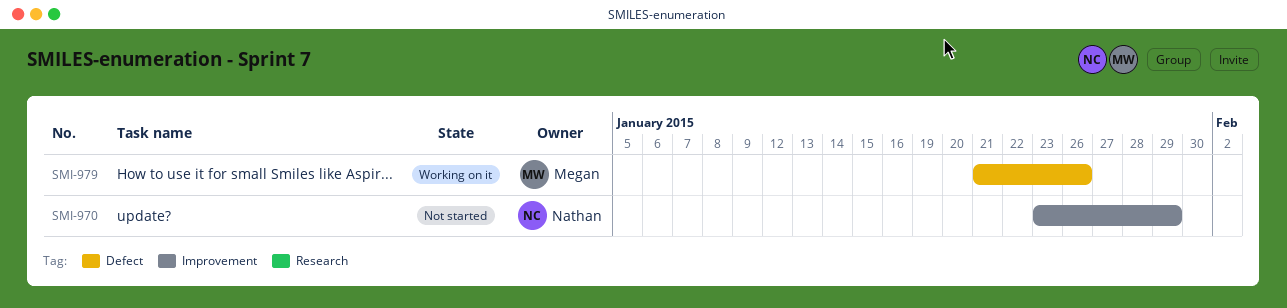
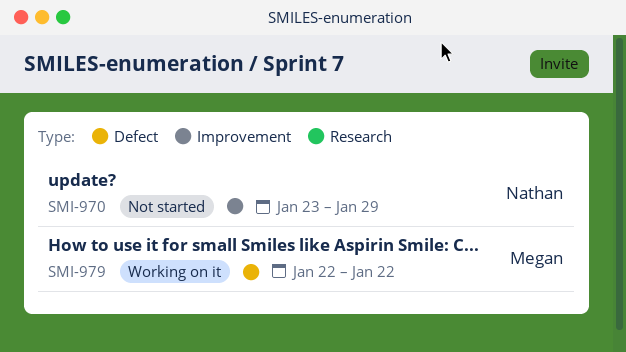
SMI-979, start: Jan 21 -> Jan 22
SMI-979, due: Jan 26 -> Jan 22

